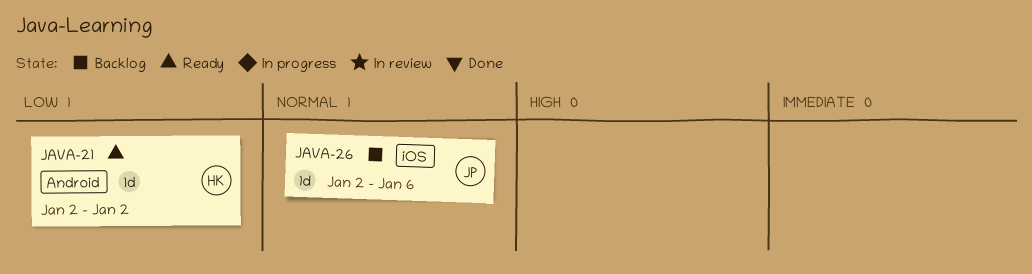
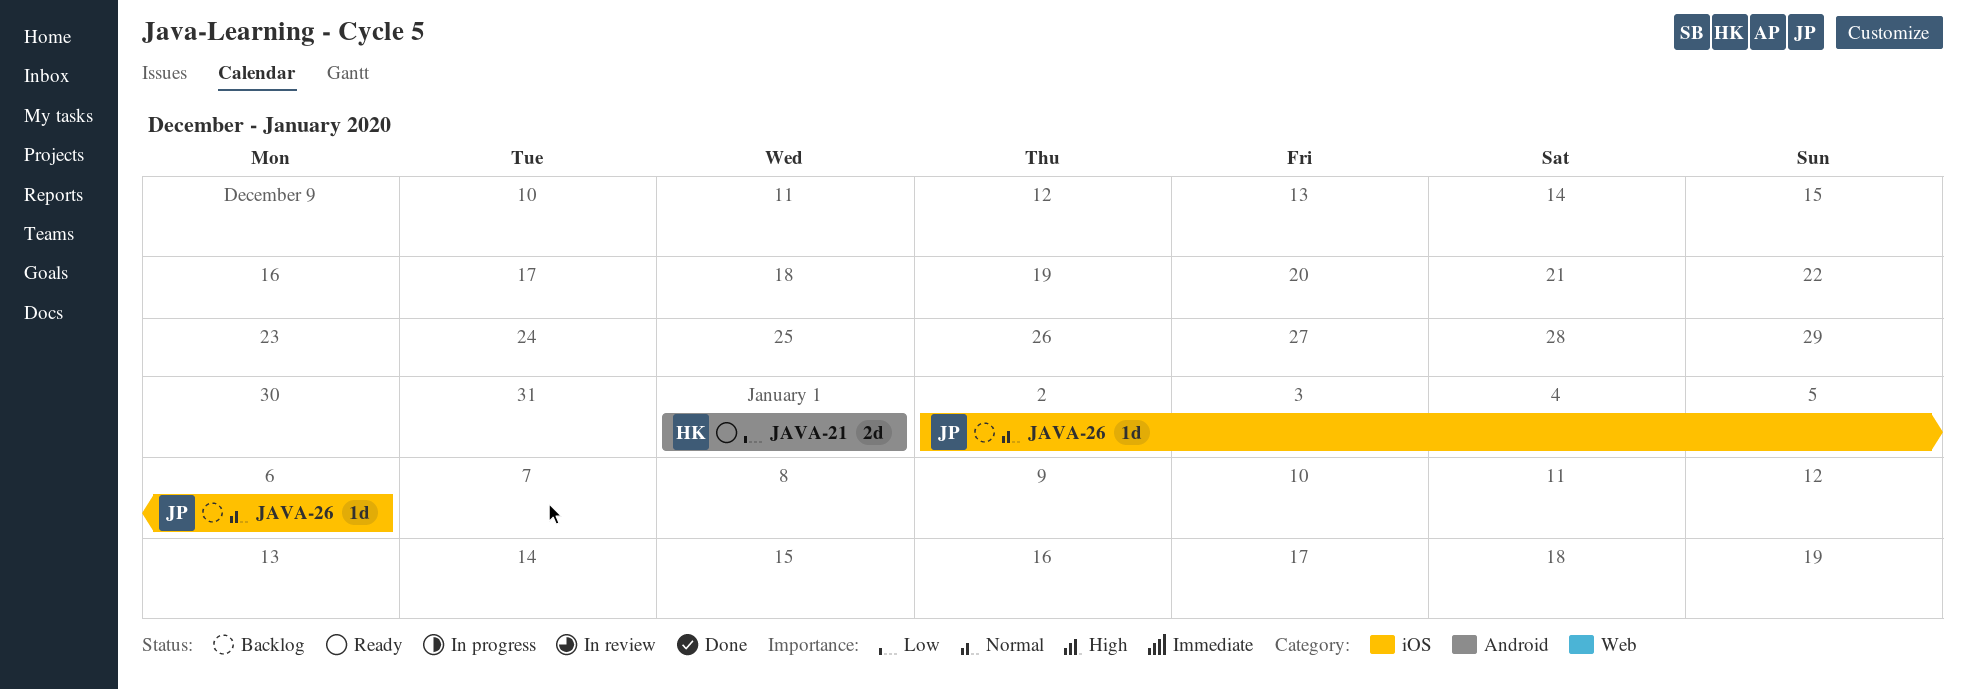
JAVA-21, estimate: 1d -> 2d
JAVA-21, start: Jan 2 -> Jan 1
JAVA-21, due: Jan 2 -> Jan 1

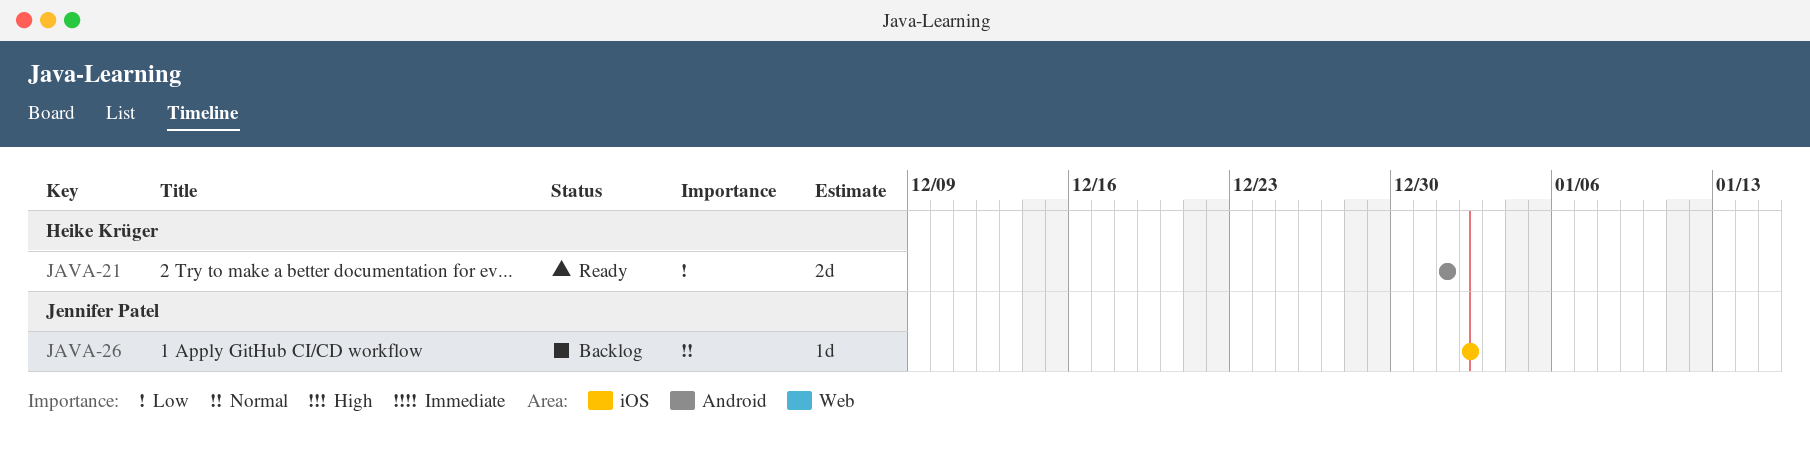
JAVA-26, due: Jan 6 -> Jan 2

